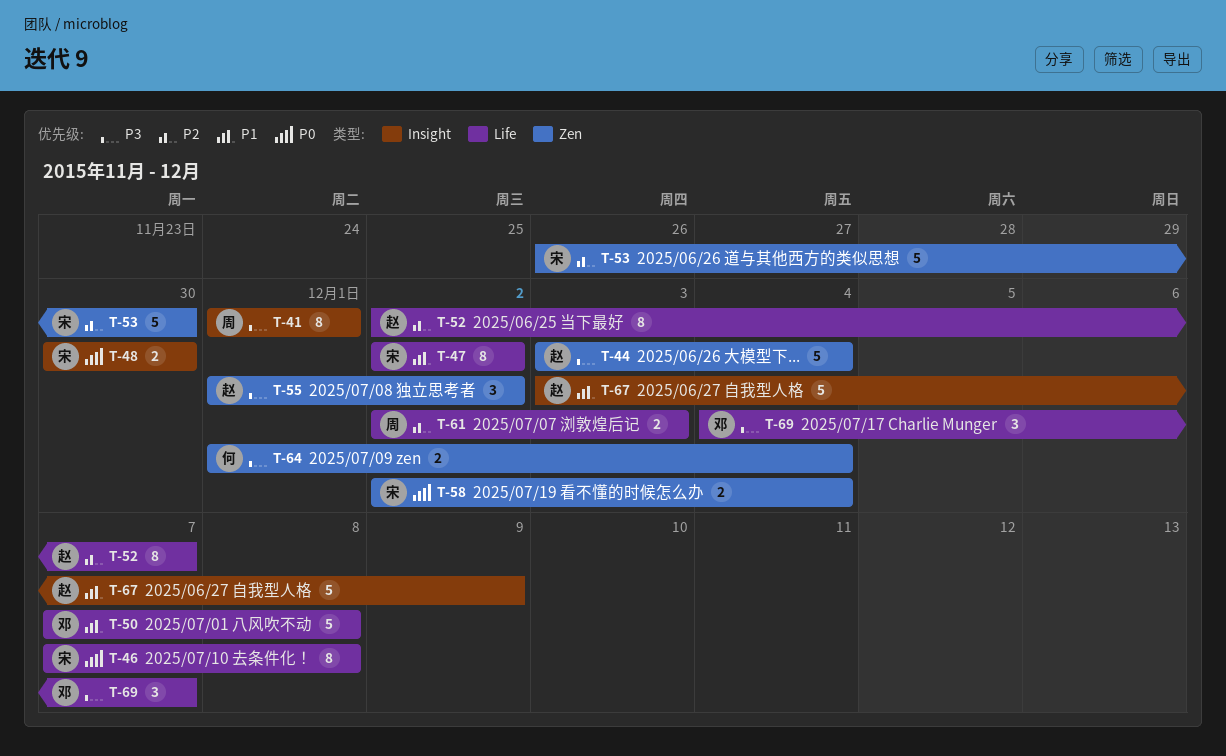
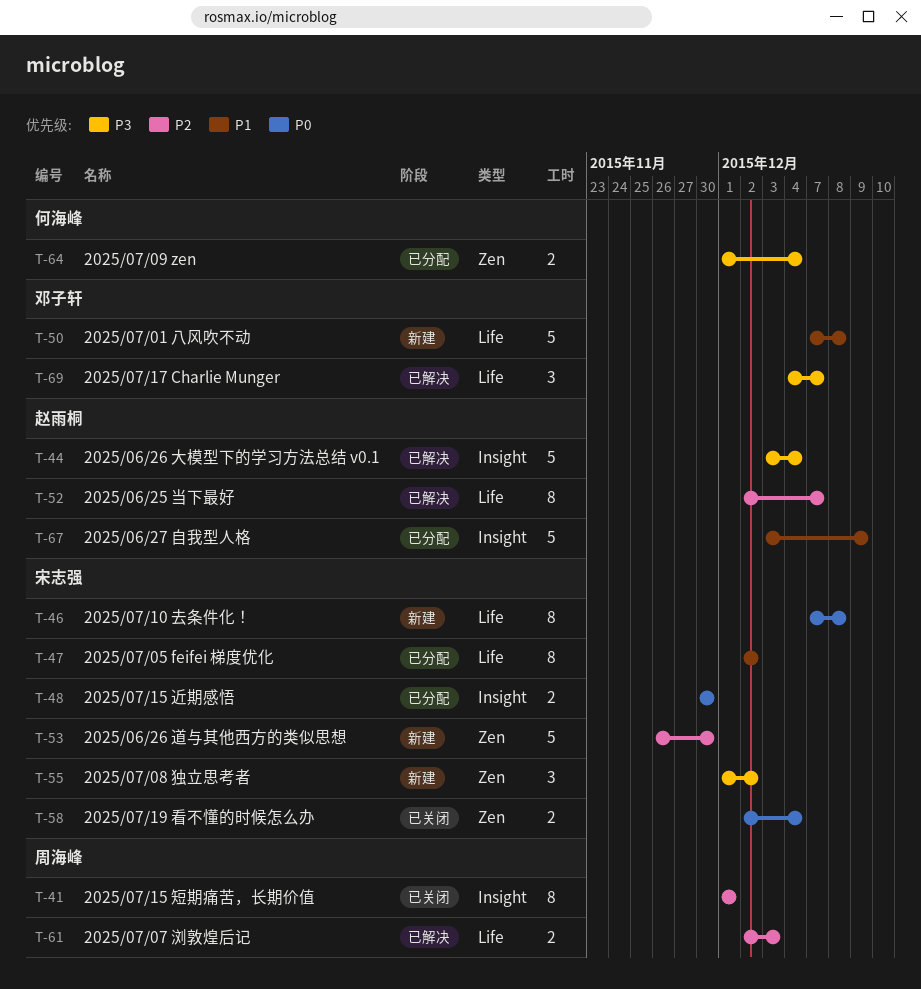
T-41, priority: P3 -> P2
T-44, label: Zen -> Insight
T-55, owner: 赵雨桐 -> 宋志强

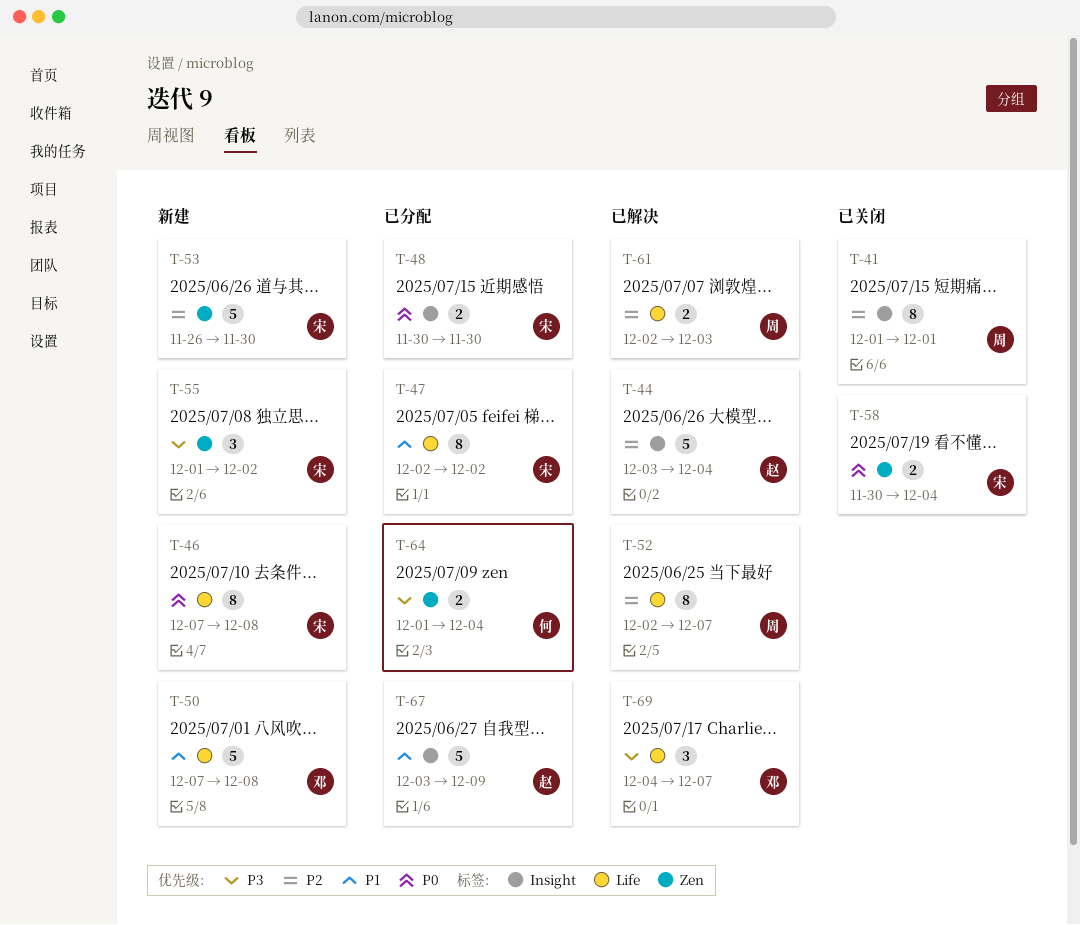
T-44, priority: P3 -> P2
T-52, owner: 赵雨桐 -> 周海峰
T-58, start: Dec 2 -> Nov 30

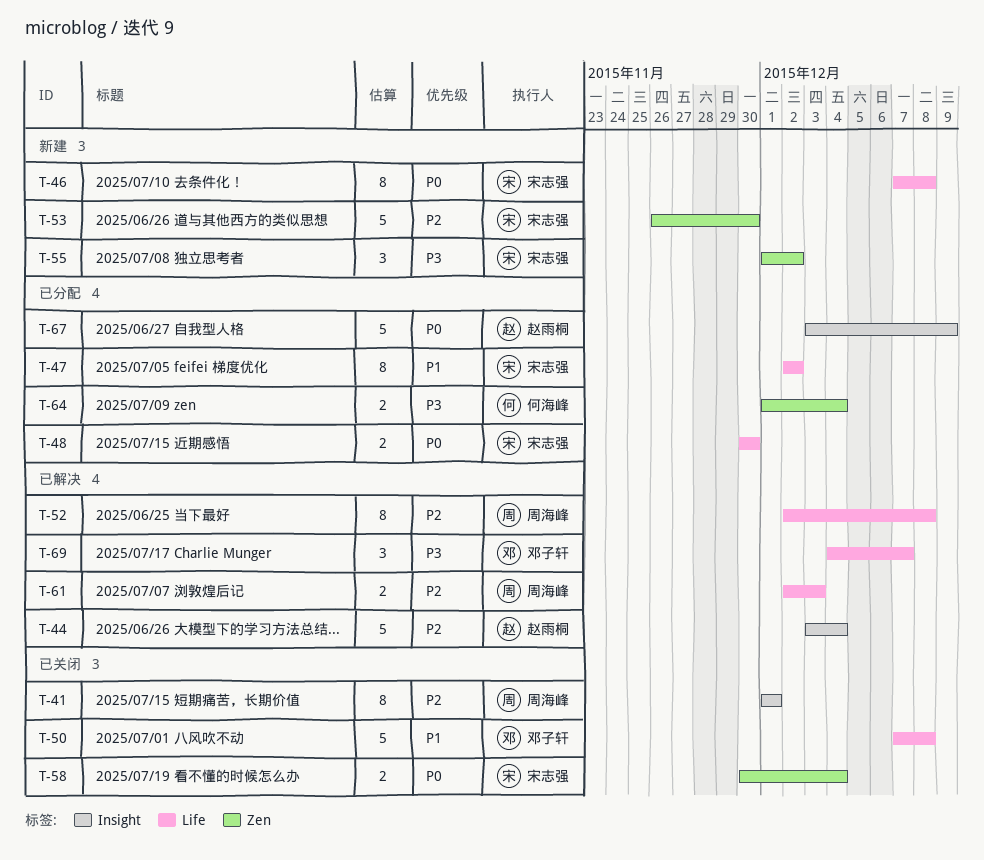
T-48, label: Insight -> Life
T-50, status: 新建 -> 已关闭
T-52, due: Dec 7 -> Dec 8
T-67, priority: P1 -> P0

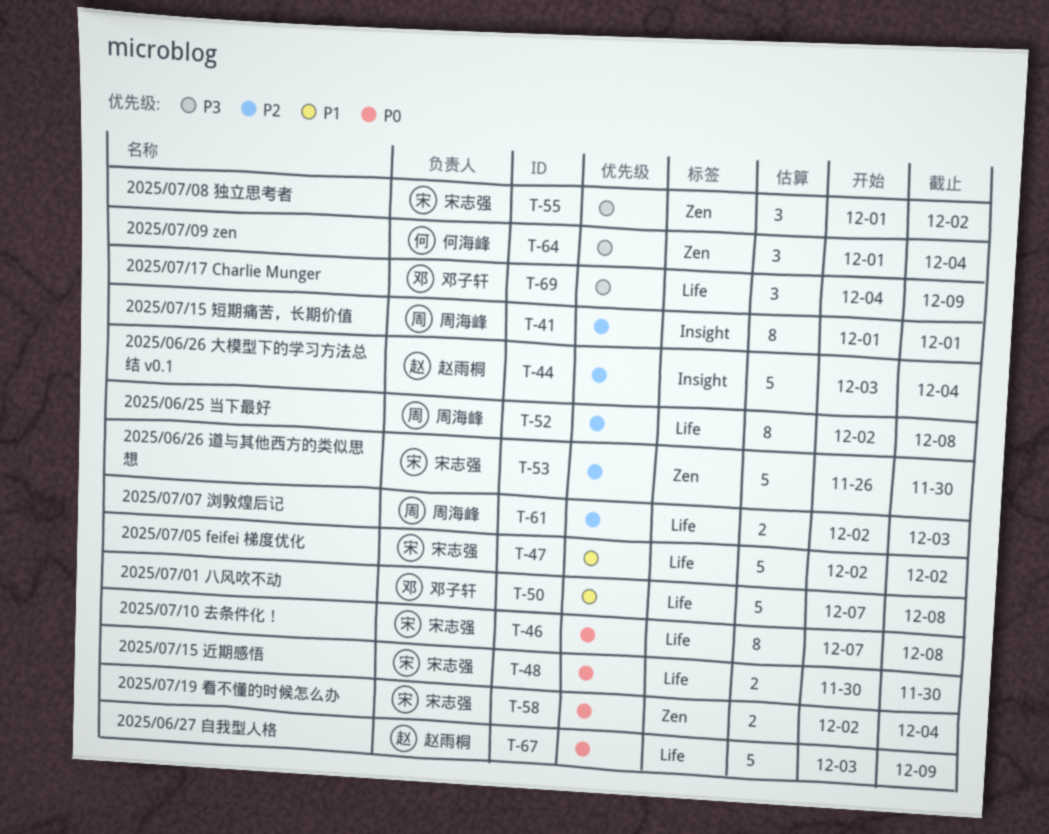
T-47, estimate: 8 -> 5
T-58, start: Nov 30 -> Dec 2
T-64, estimate: 2 -> 3
T-67, label: Insight -> Life
T-69, due: Dec 7 -> Dec 9

